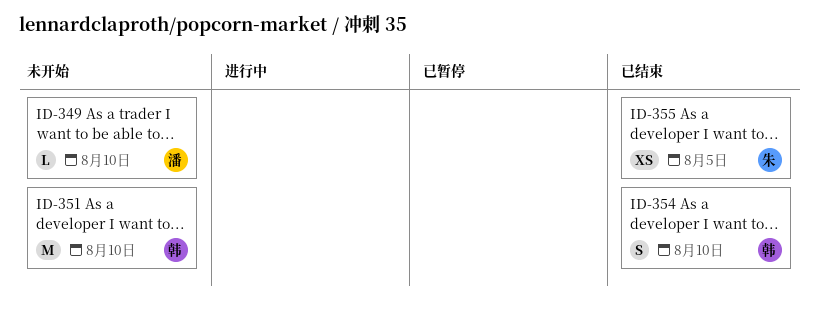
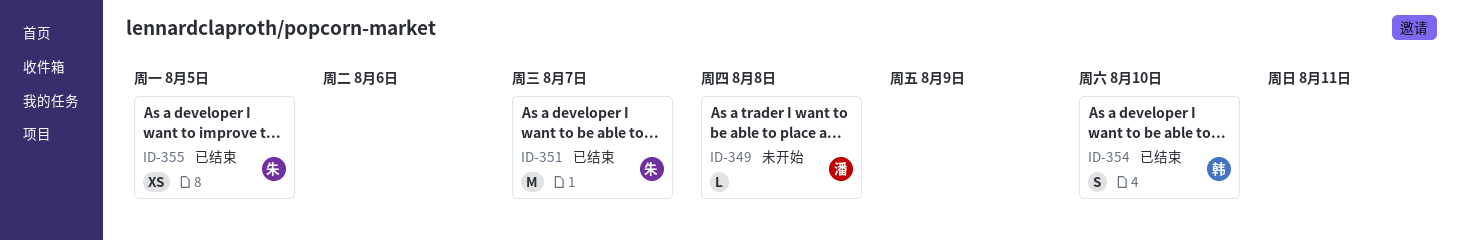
ID-349, due: Aug 10 -> Aug 8
ID-351, status: 未开始 -> 已结束
ID-351, owner: 韩 -> 朱
ID-351, due: Aug 10 -> Aug 7

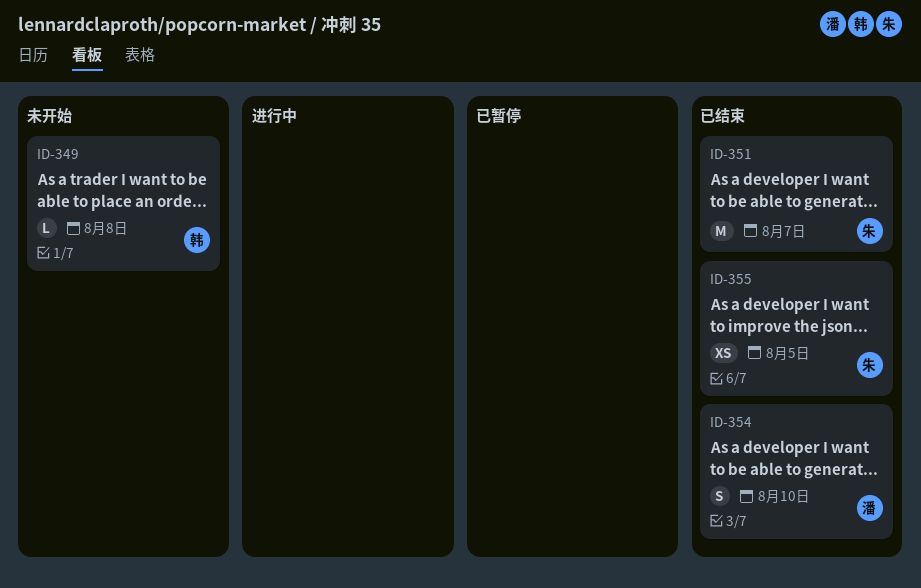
ID-349, owner: 潘 -> 韩
ID-354, owner: 韩 -> 潘

